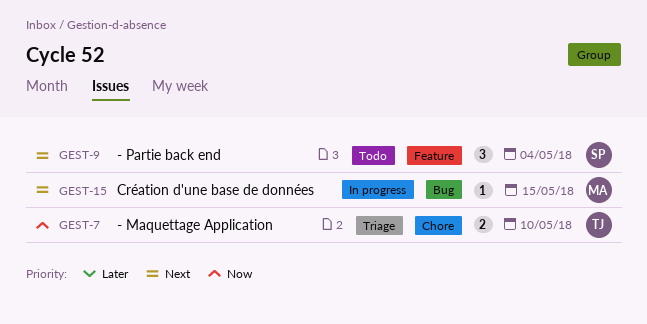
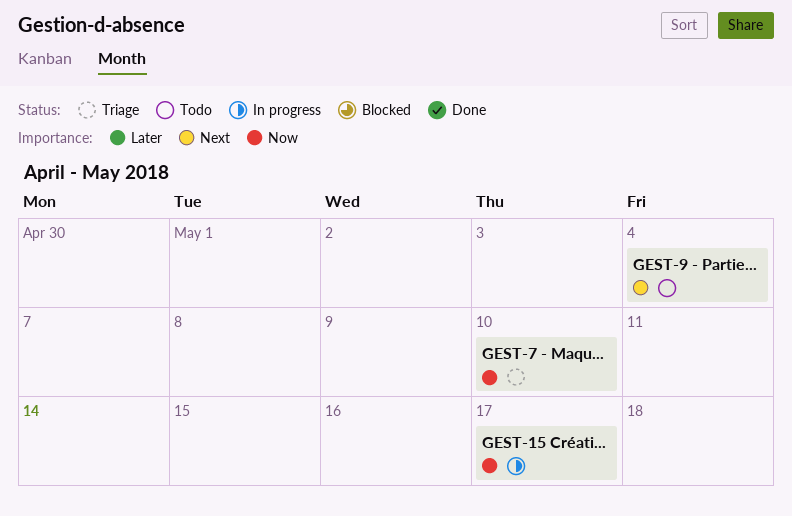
GEST-15, priority: Next -> Now
GEST-15, due: May 15 -> May 17

